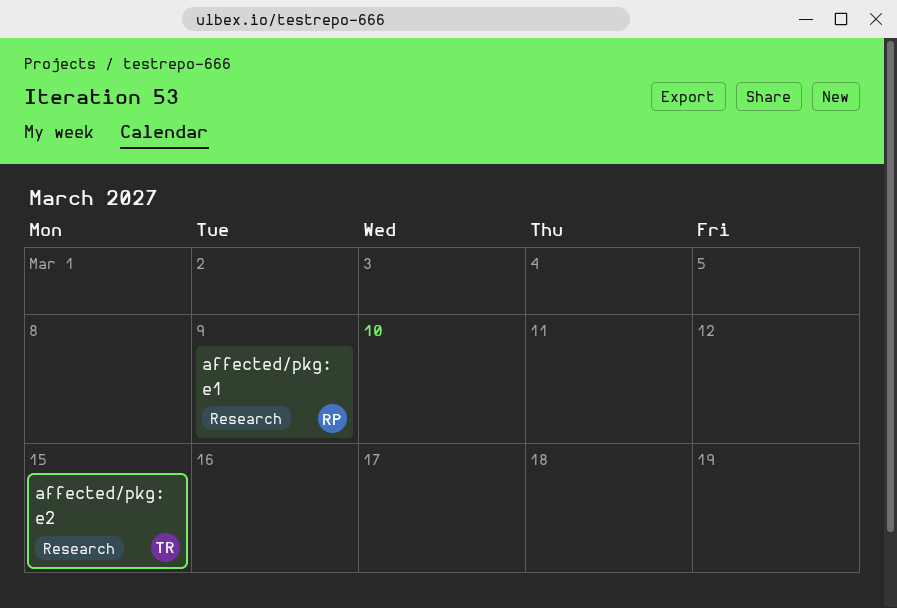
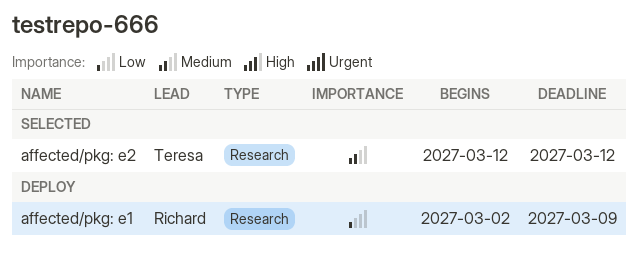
affected/pkg: e2, due: Mar 15 -> Mar 12

